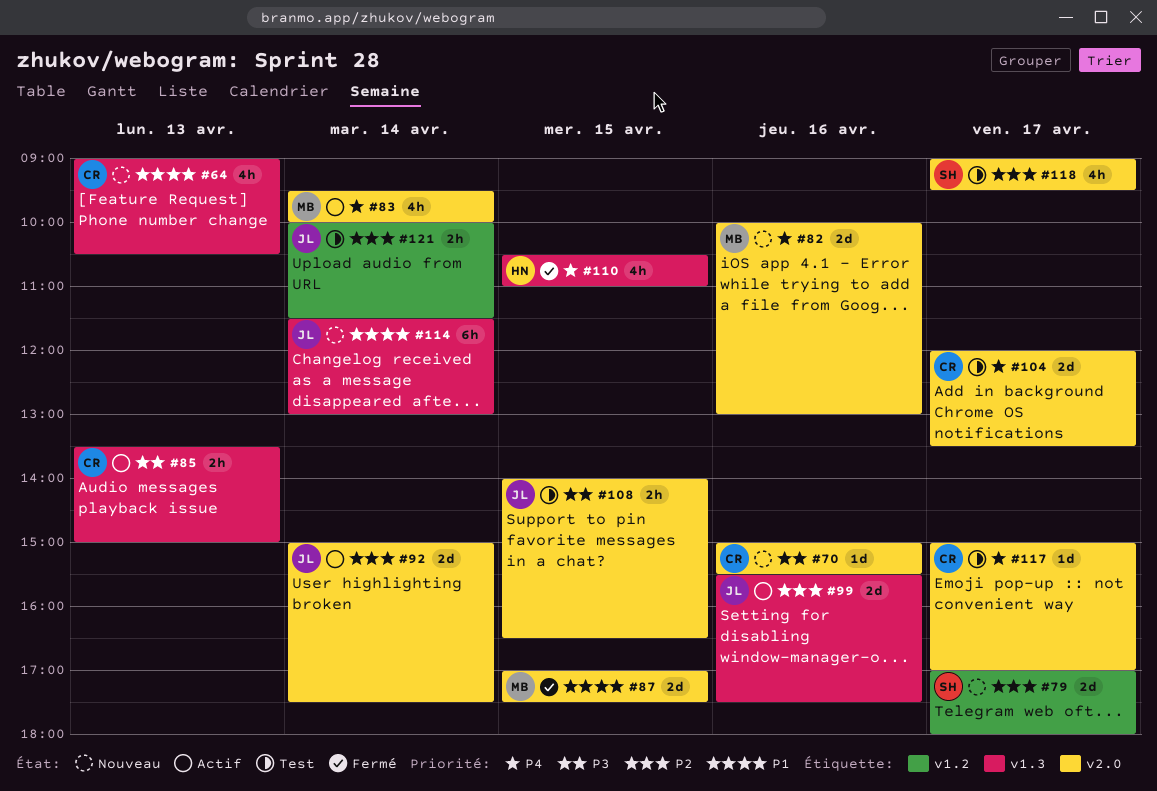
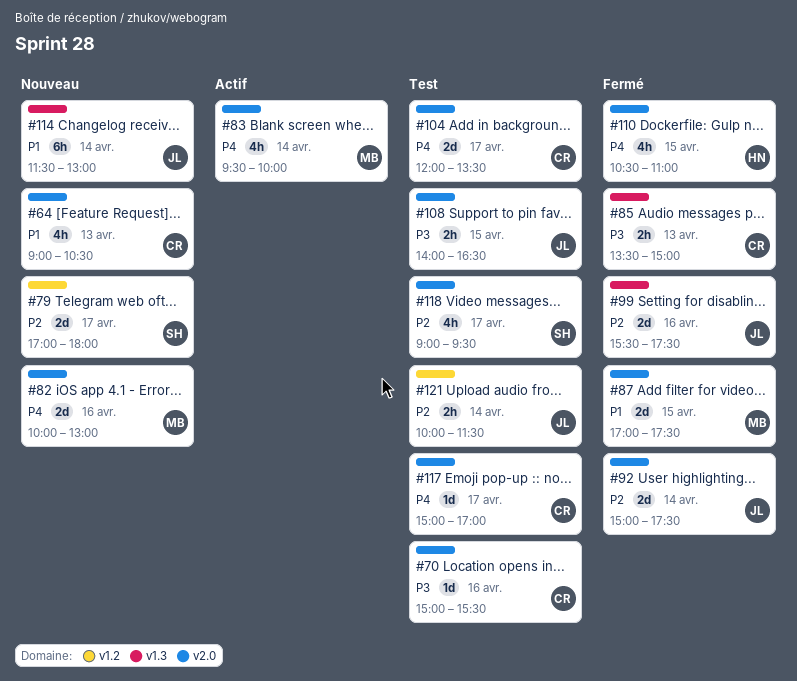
#64, label: v1.3 -> v2.0
#70, status: Nouveau -> Test
#85, status: Actif -> Fermé
#92, status: Actif -> Fermé
#99, status: Actif -> Fermé
#110, label: v1.3 -> v2.0

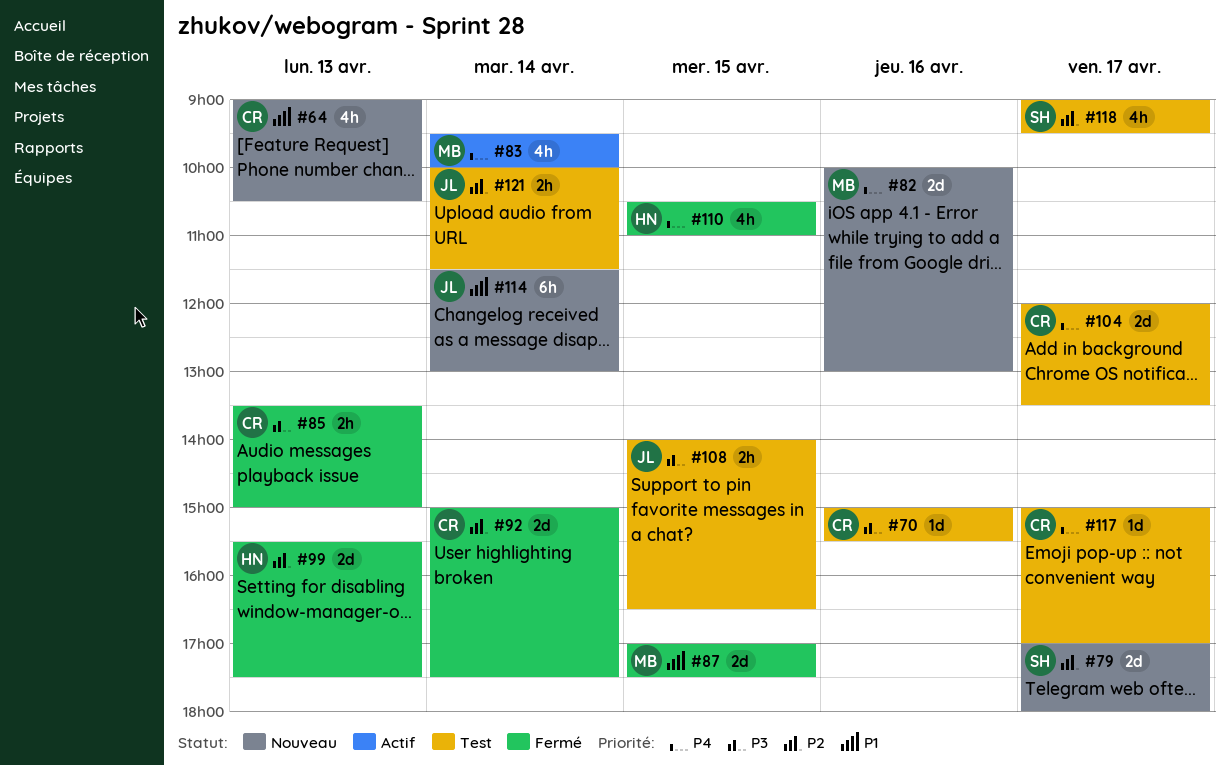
#92, owner: JL -> CR
#99, owner: JL -> HN
#99, day: Apr 16 -> Apr 13

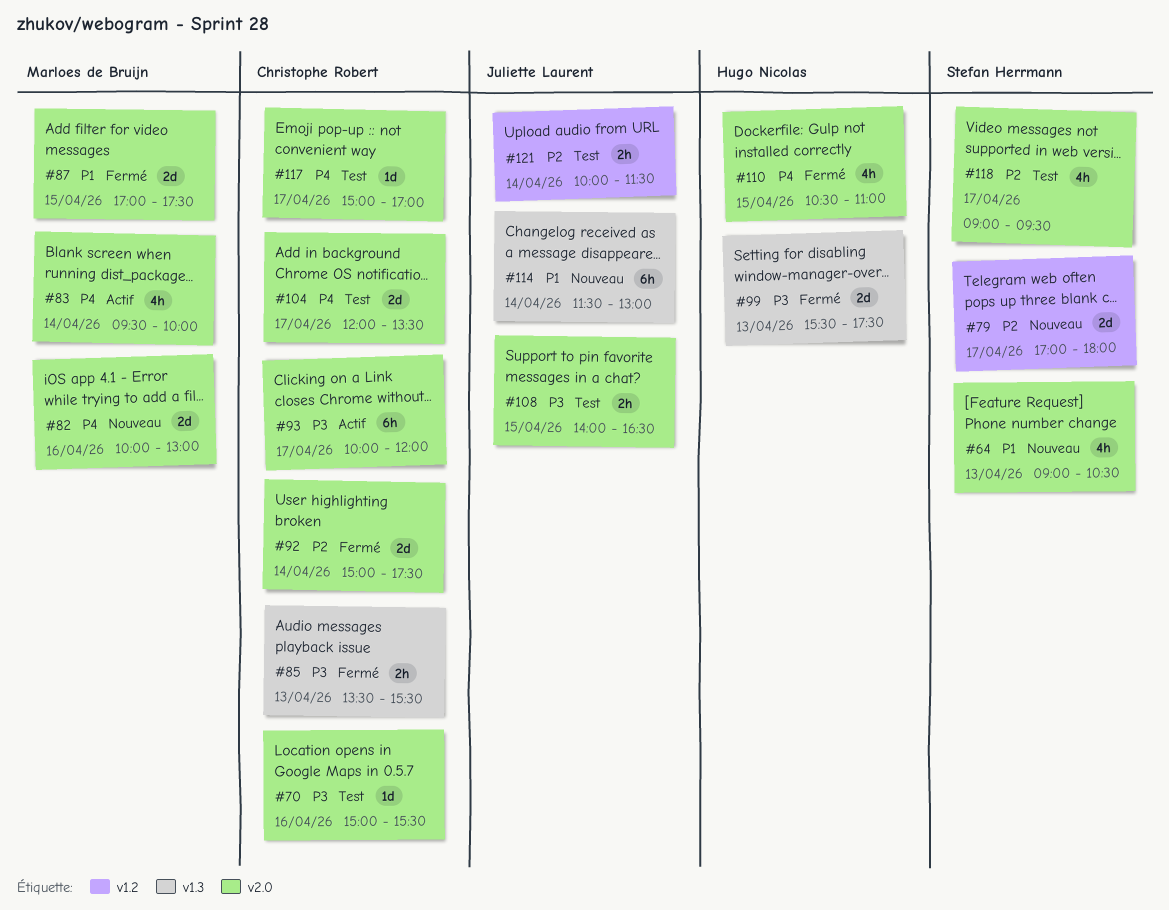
#64, owner: Christophe Robert -> Stefan Herrmann
#85, ends: 15:00 -> 15:30
#93: none -> present
#99, priority: P2 -> P3

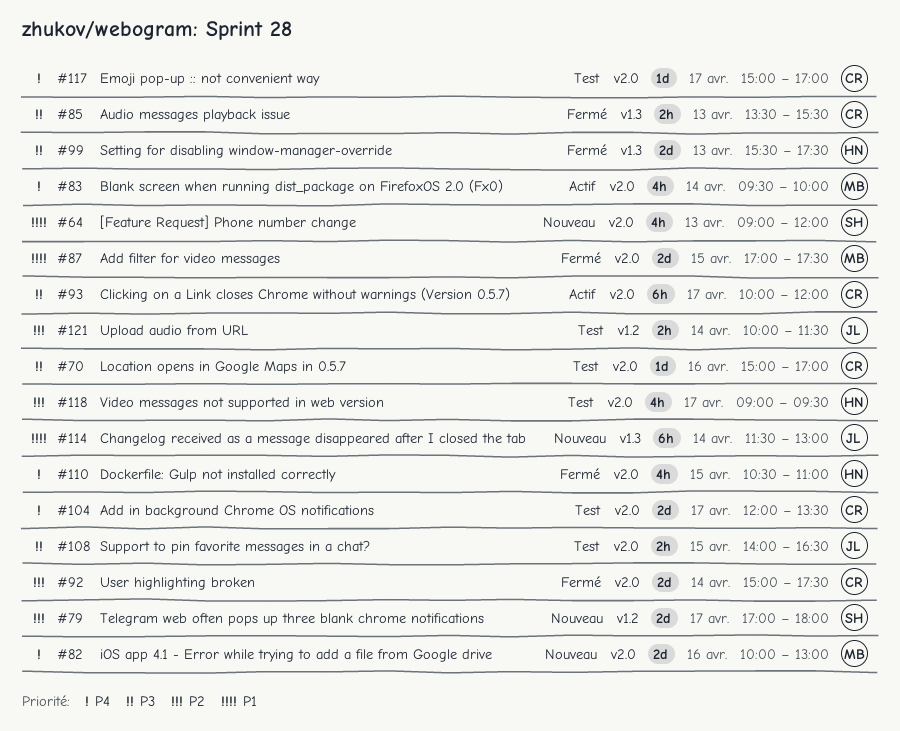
#64, ends: 10:30 -> 12:00
#70, ends: 15:30 -> 17:00
#118, owner: Stefan Herrmann -> Hugo Nicolas

